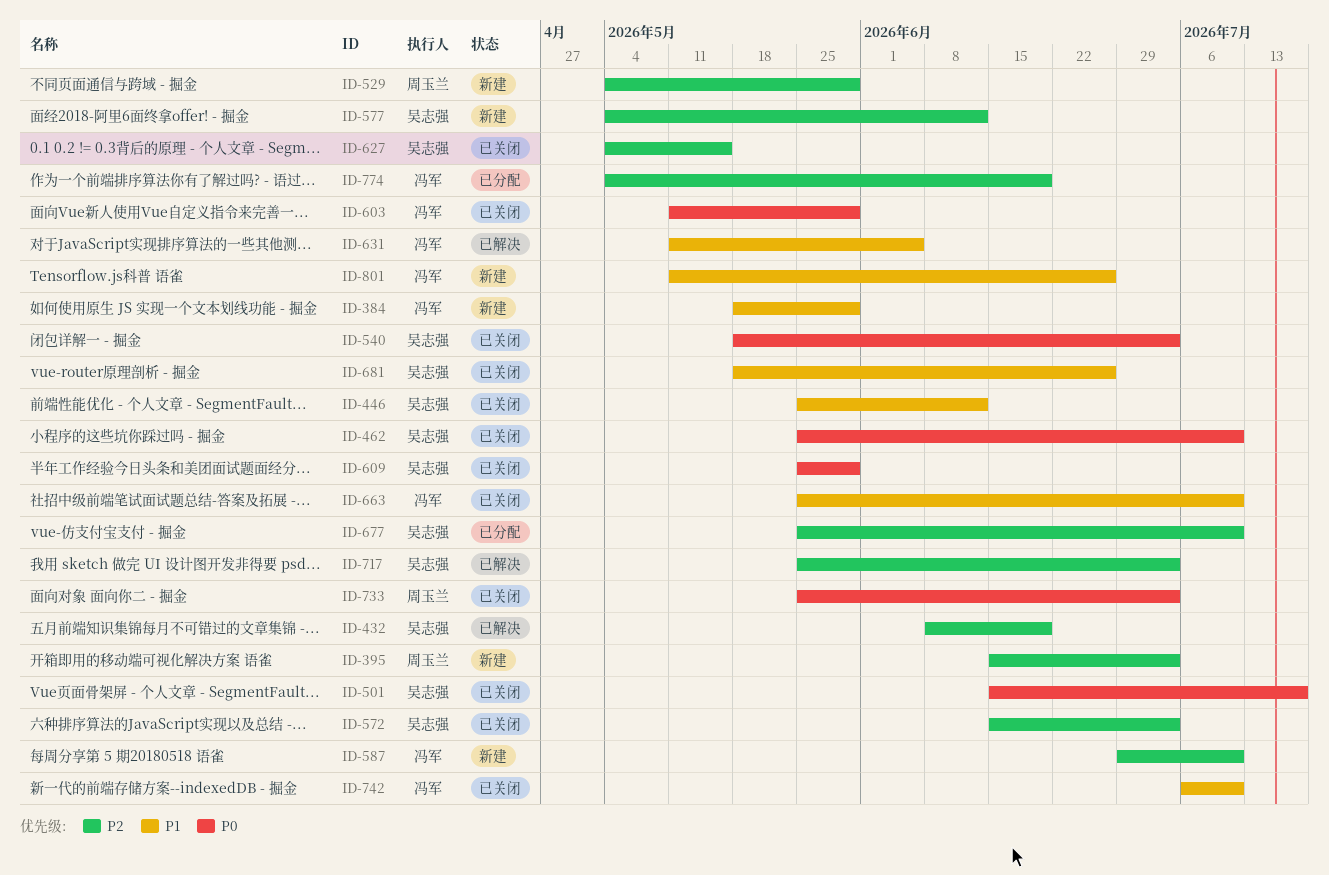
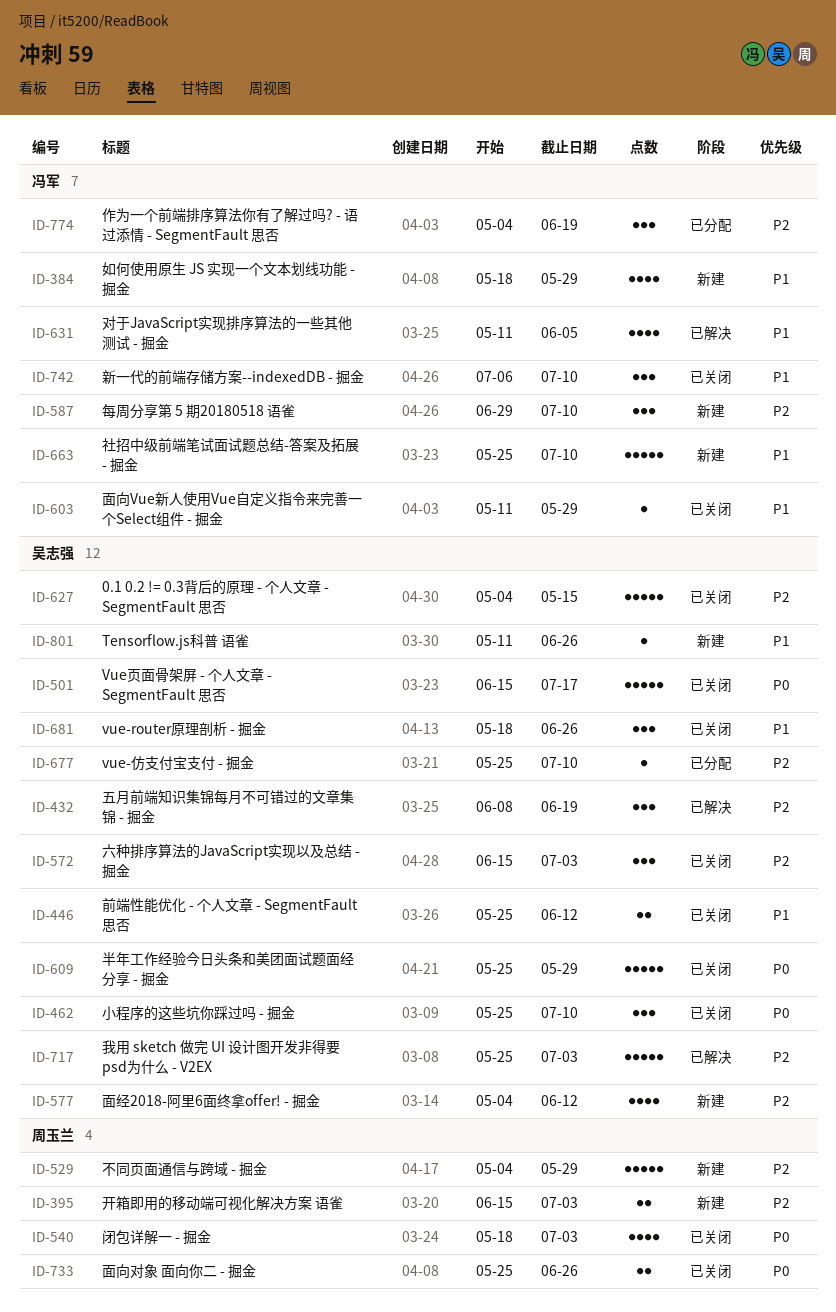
ID-540, owner: 吴志强 -> 周玉兰
ID-603, priority: P0 -> P1
ID-663, status: 已关闭 -> 新建
ID-733, due: Jul 3 -> Jun 26
ID-801, owner: 冯军 -> 吴志强

